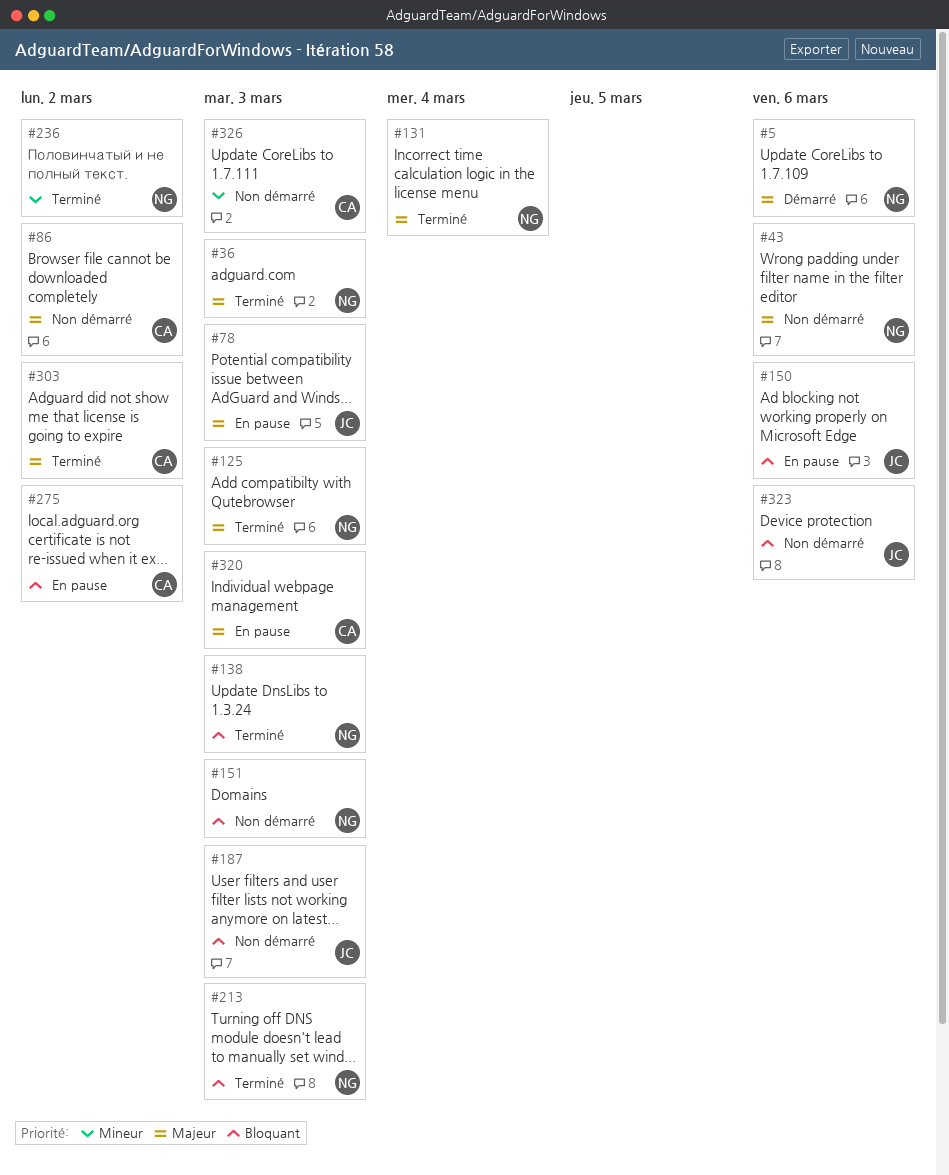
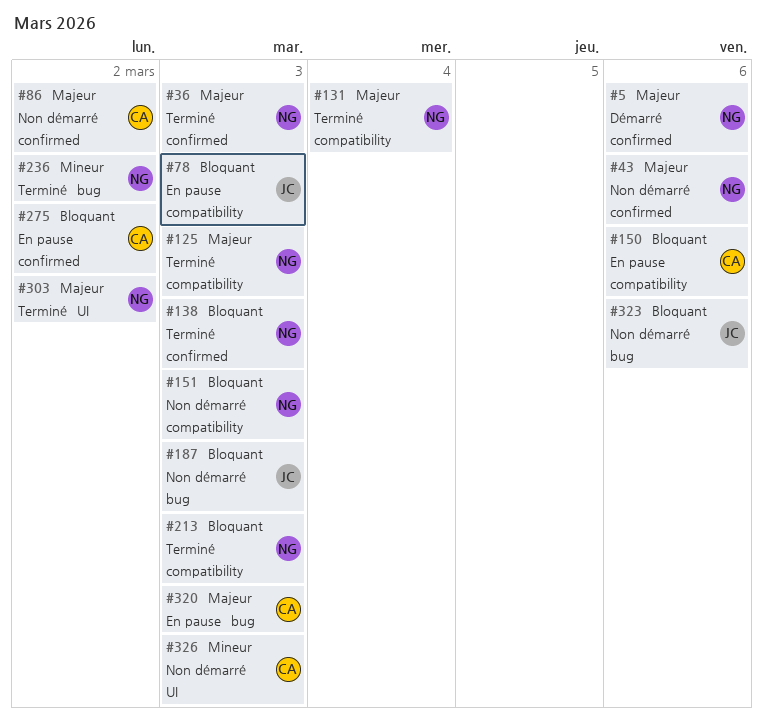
#78, priority: Majeur -> Bloquant
#150, owner: JC -> CA
#303, owner: CA -> NG

